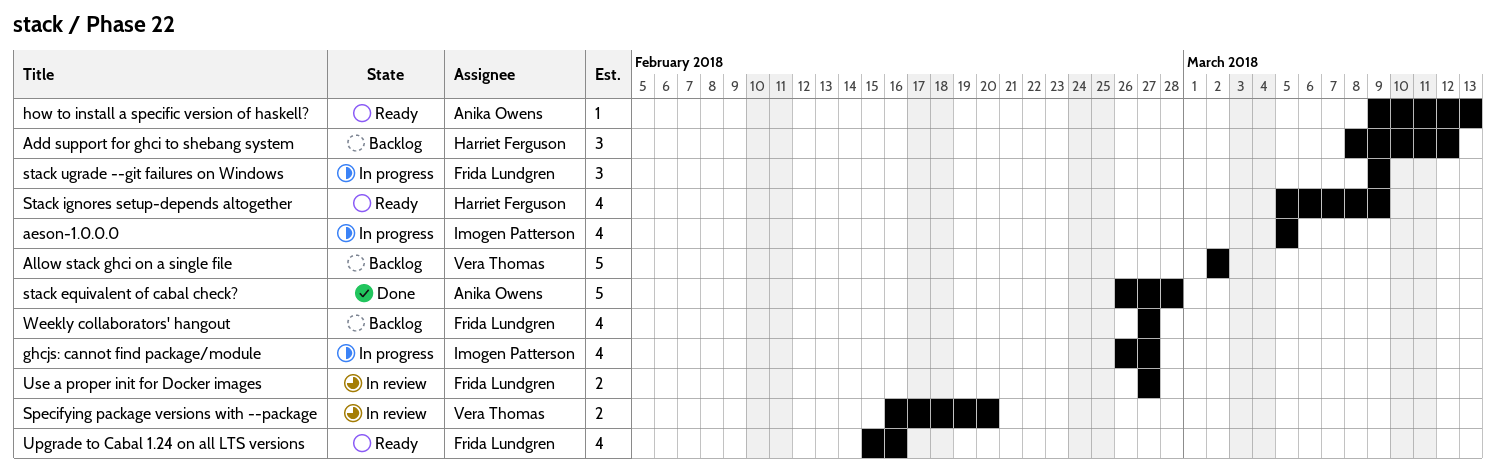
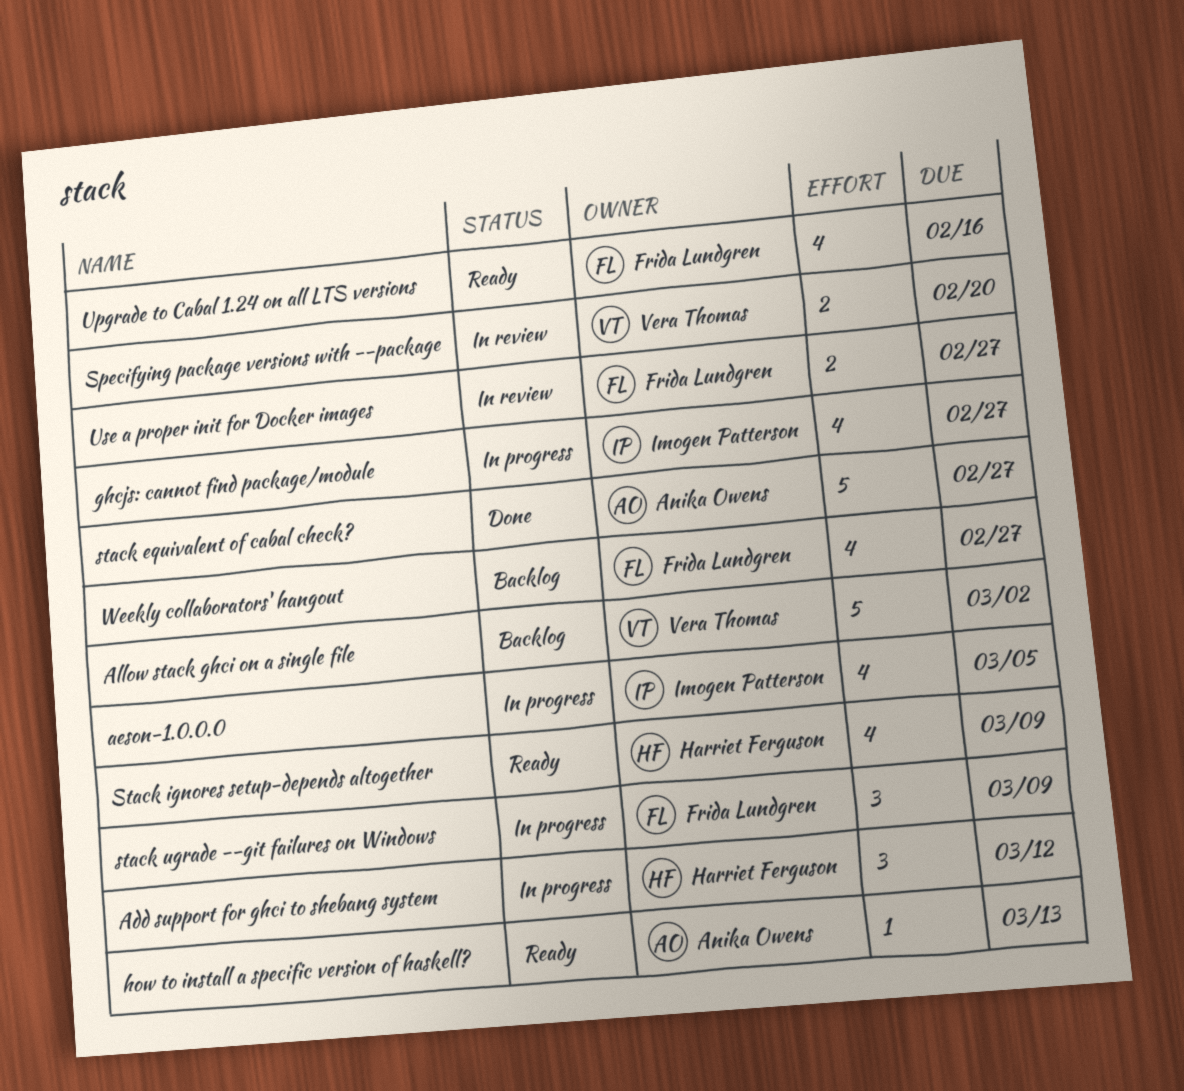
Add support for ghci to shebang system, status: Backlog -> In progress
stack equivalent of cabal check?, due: Feb 28 -> Feb 27

